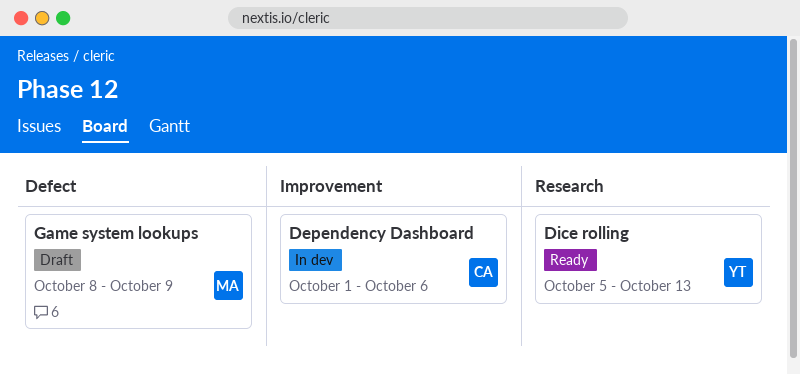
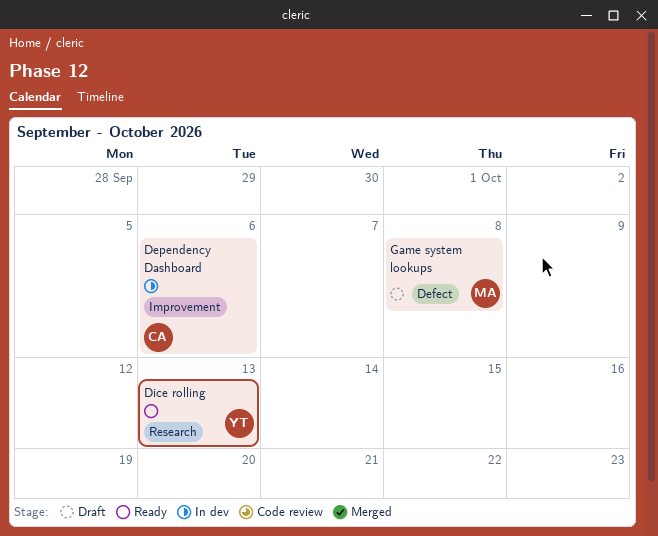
Game system lookups, due: Oct 9 -> Oct 8

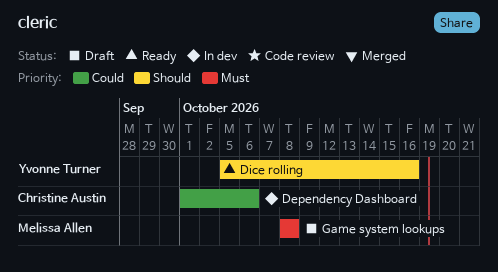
Dice rolling, due: Oct 13 -> Oct 16

